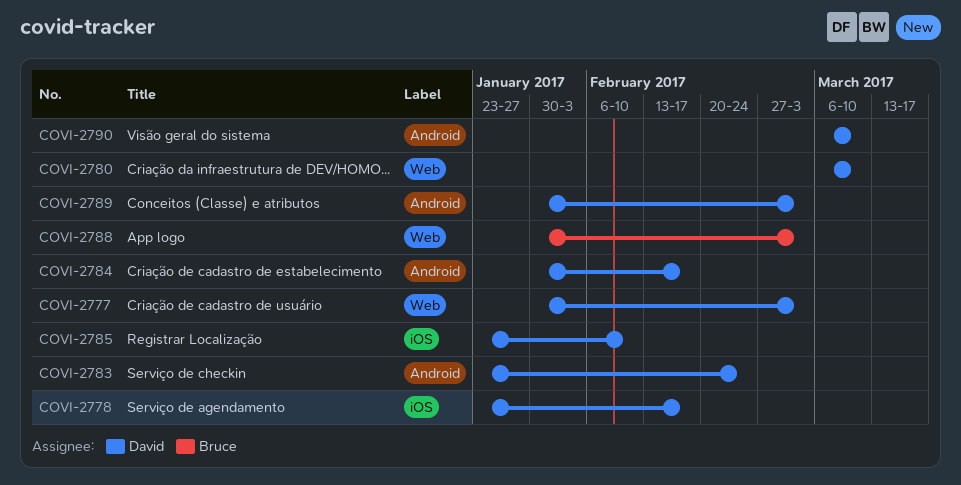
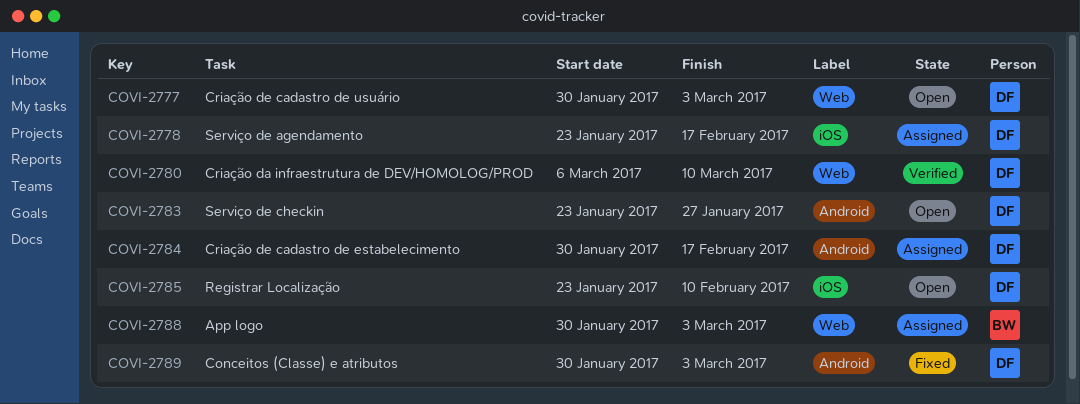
COVI-2783, due: Feb 24 -> Jan 27
COVI-2790: present -> none

